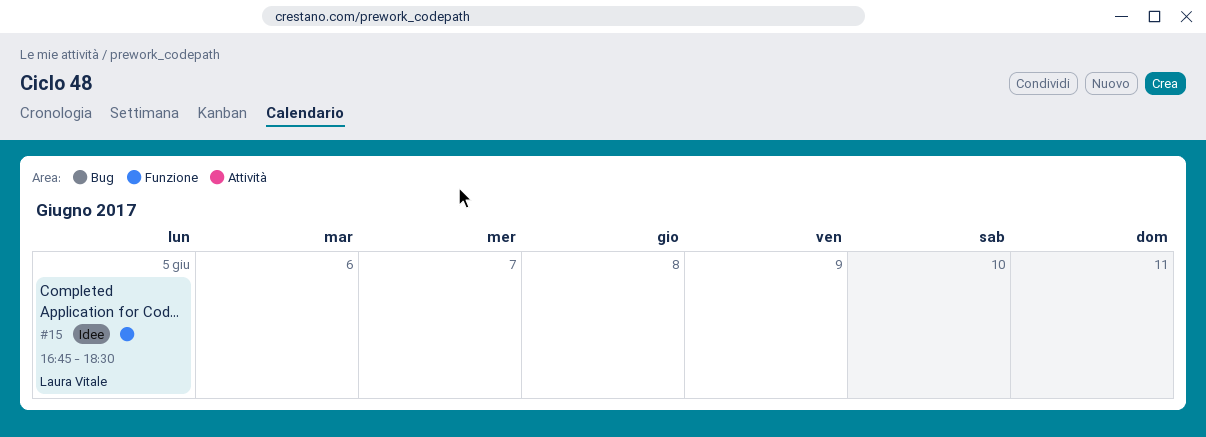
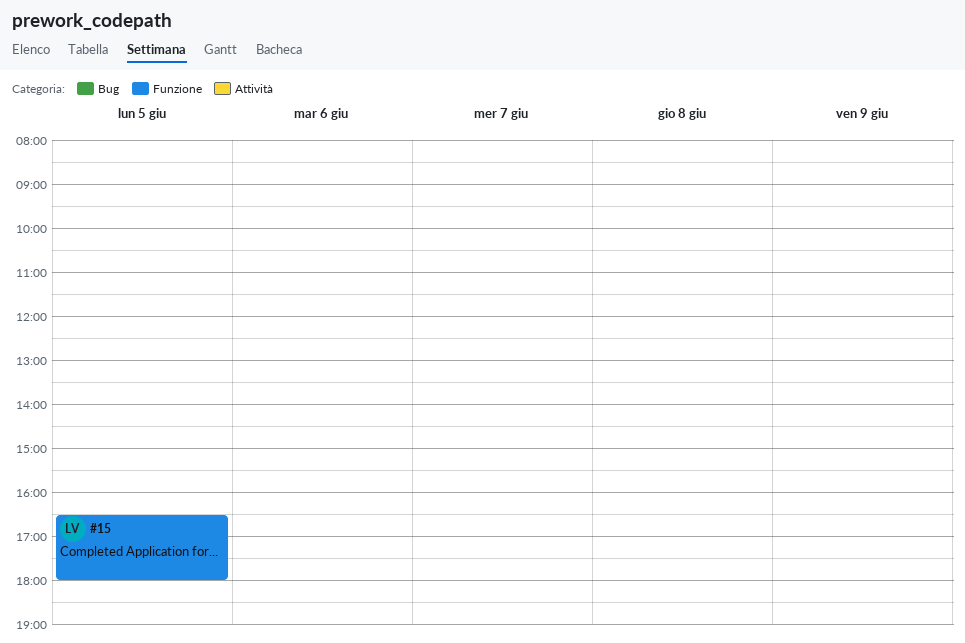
#15, begins: 16:45 -> 16:30
#15, ends: 18:30 -> 18:00

